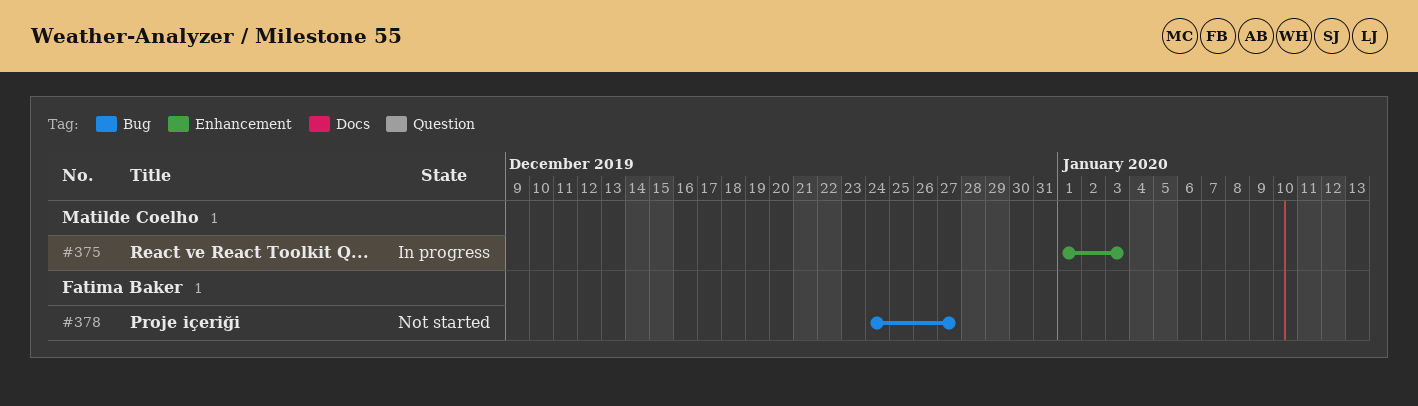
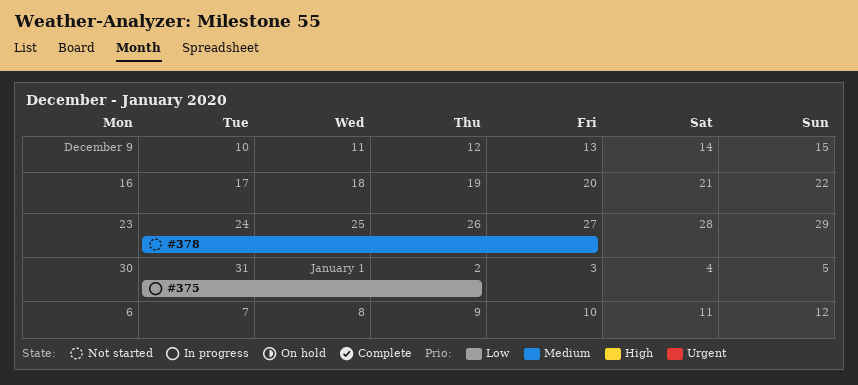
#375, start: Jan 1 -> Dec 31
#375, due: Jan 3 -> Jan 2

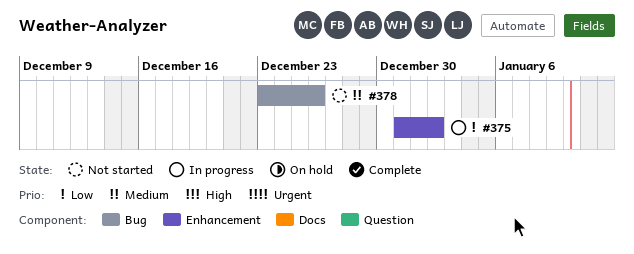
#378, start: Dec 24 -> Dec 23
#378, due: Dec 27 -> Dec 26

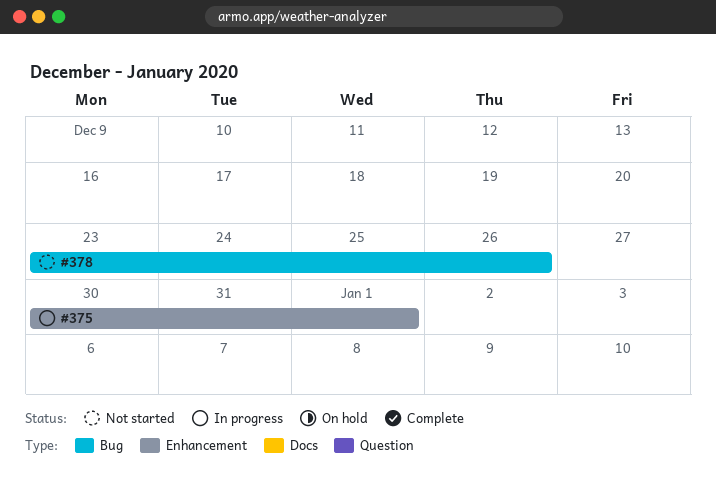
#375, start: Dec 31 -> Dec 30
#375, due: Jan 2 -> Jan 1

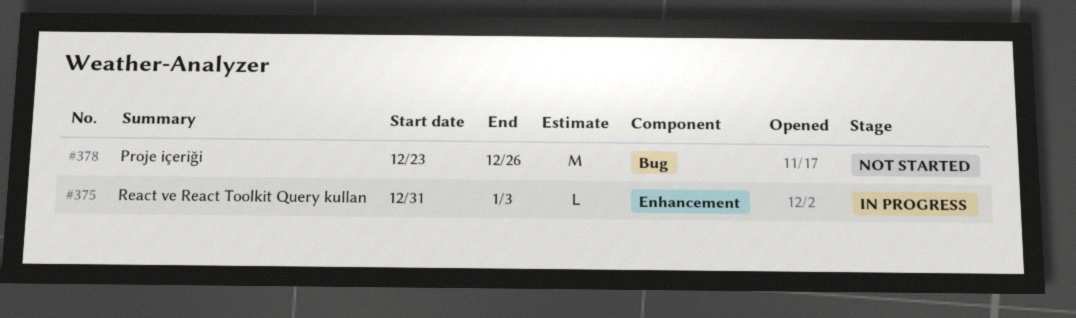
#375, start: Dec 30 -> Dec 31
#375, due: Jan 1 -> Jan 3

